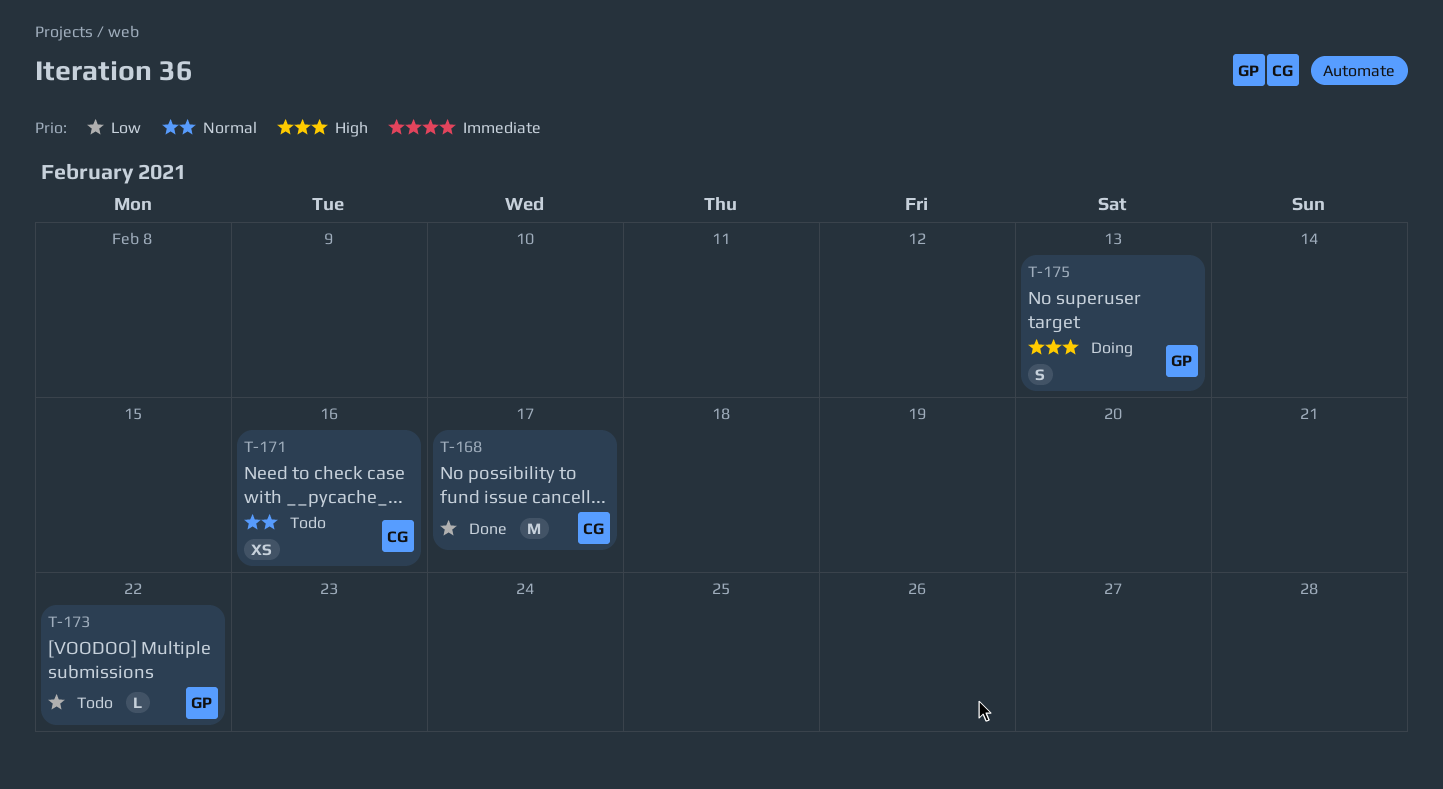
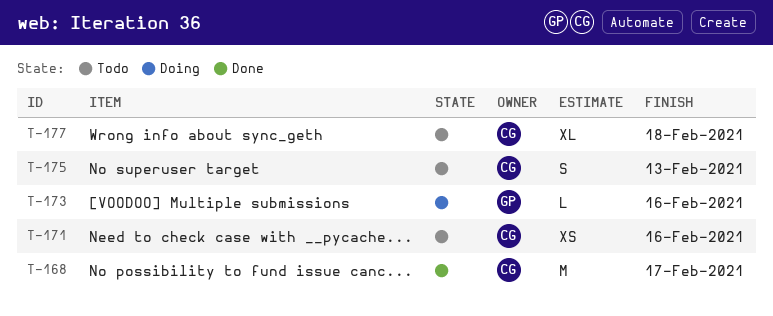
T-173, status: Todo -> Doing
T-173, due: Feb 22 -> Feb 16
T-175, status: Doing -> Todo
T-175, owner: GP -> CG
T-177: none -> present

